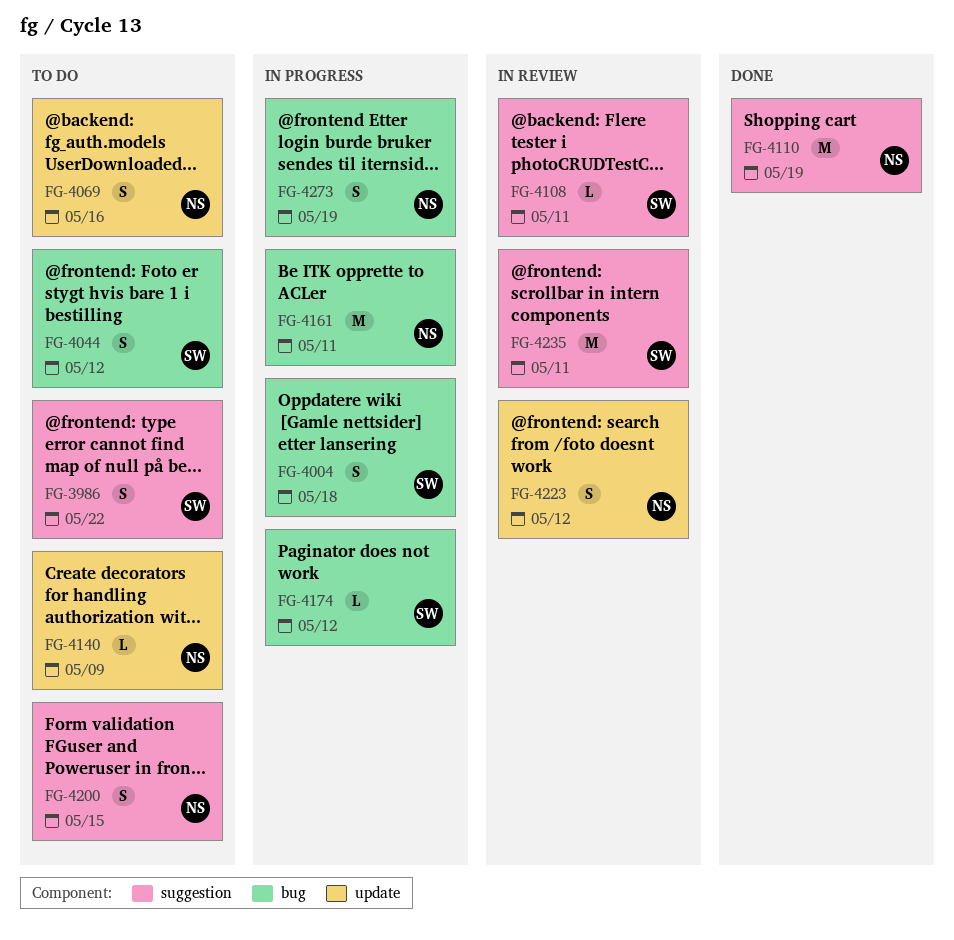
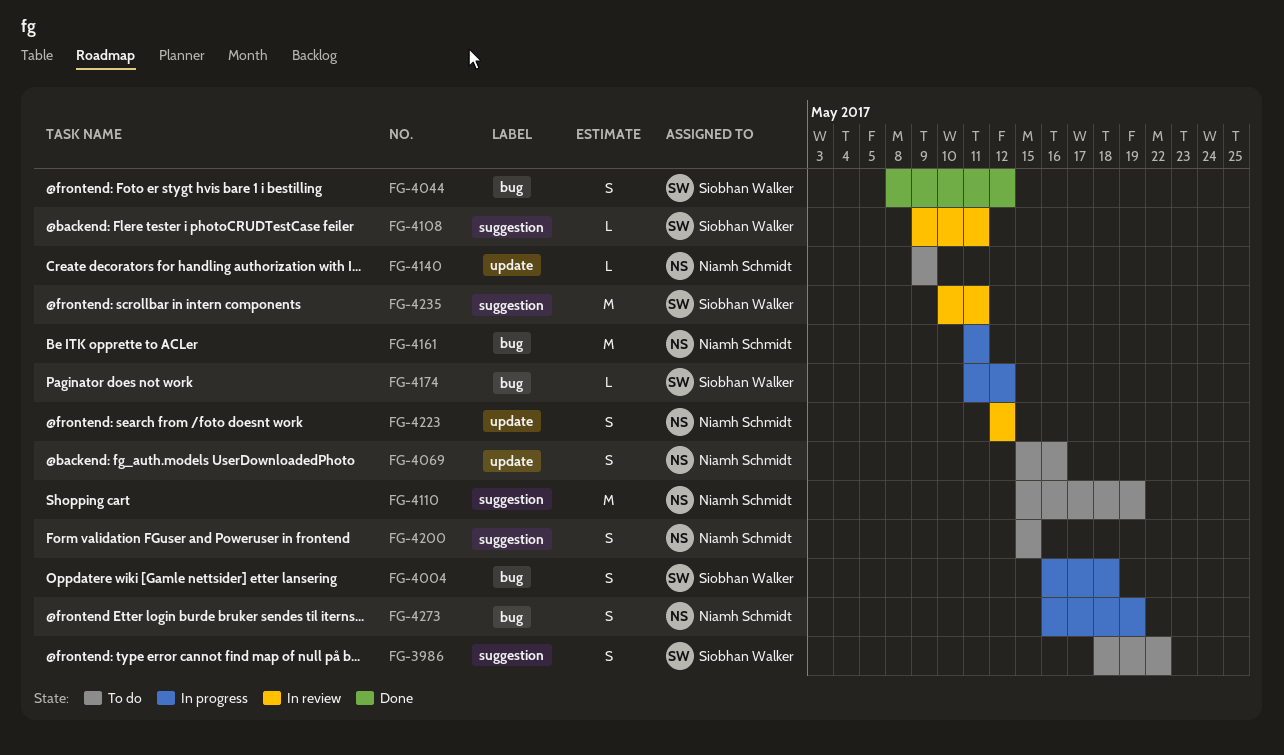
FG-4044, status: To do -> Done
FG-4110, status: Done -> To do

